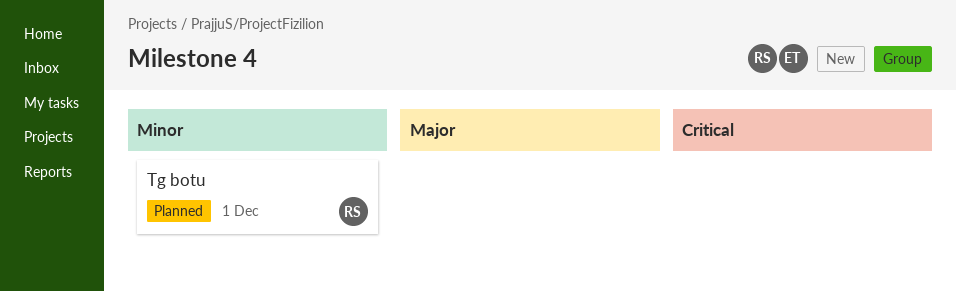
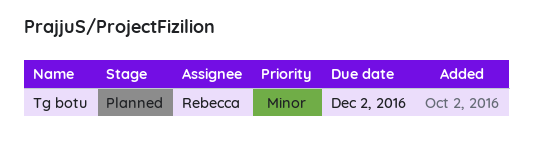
Tg botu, due: Dec 1 -> Dec 2

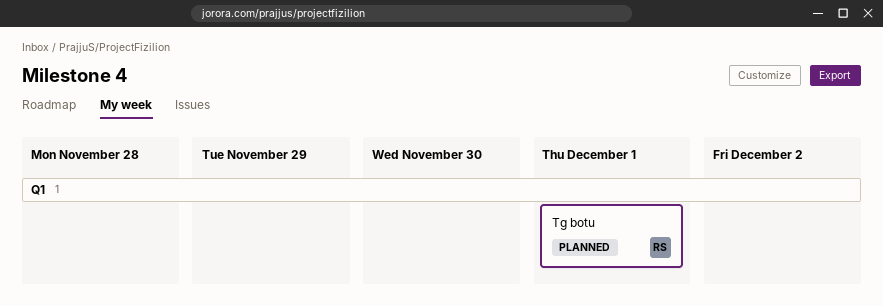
Tg botu, due: Dec 2 -> Dec 1

